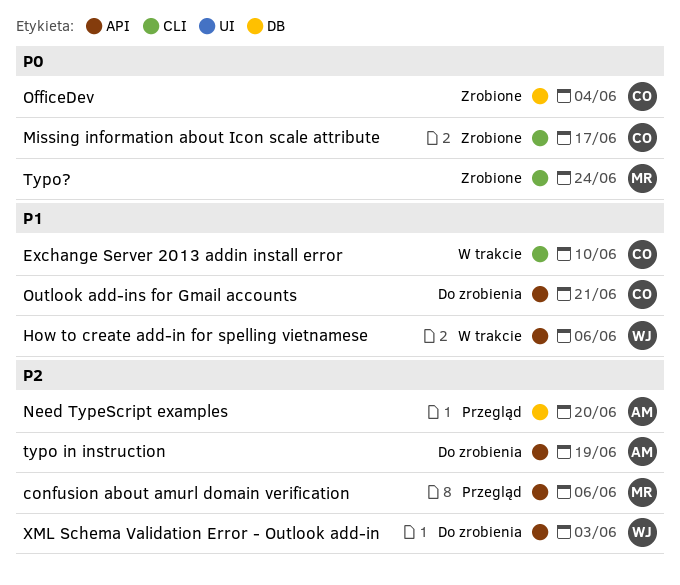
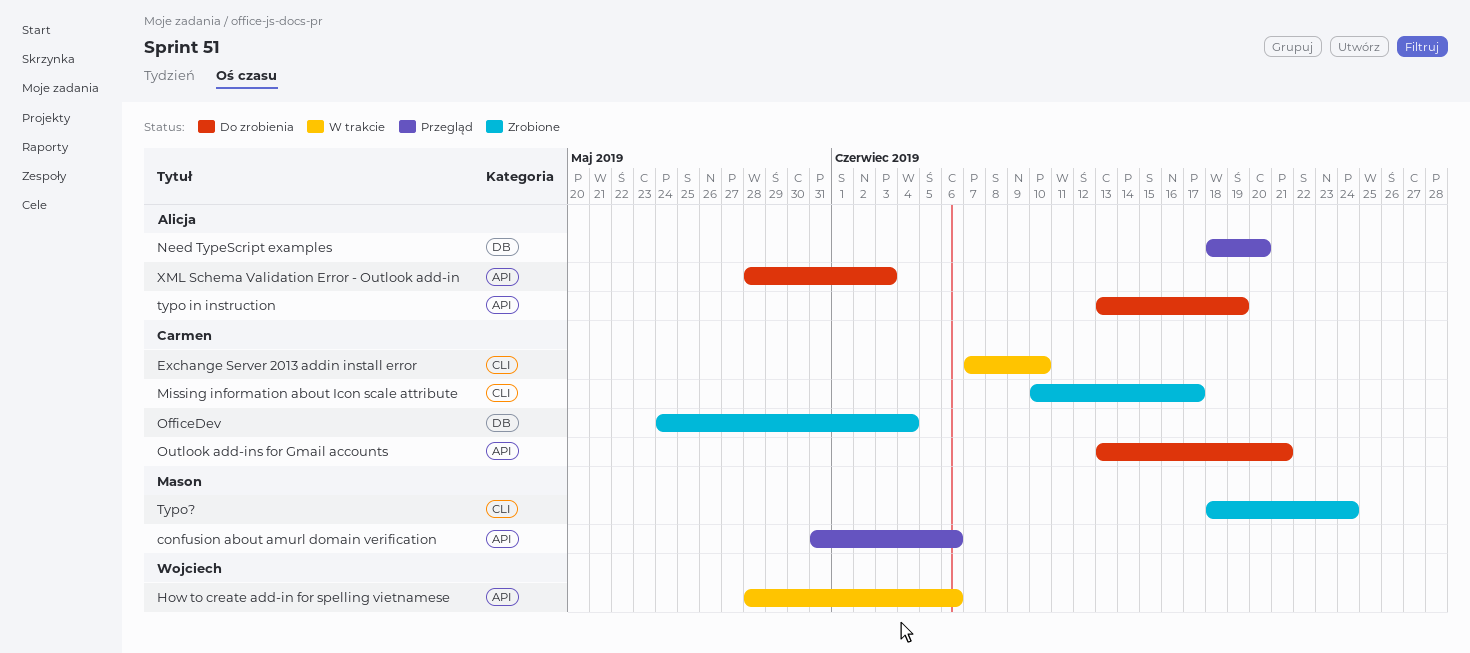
XML Schema Validation Error - Outlook add-in, owner: Wojciech -> Alicja

